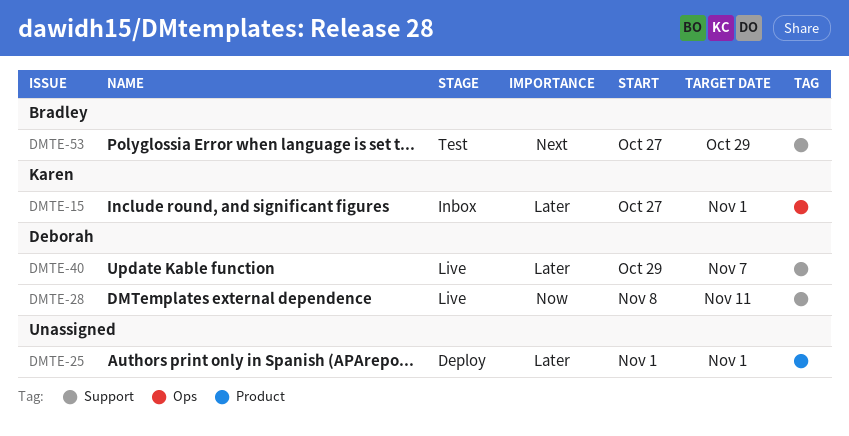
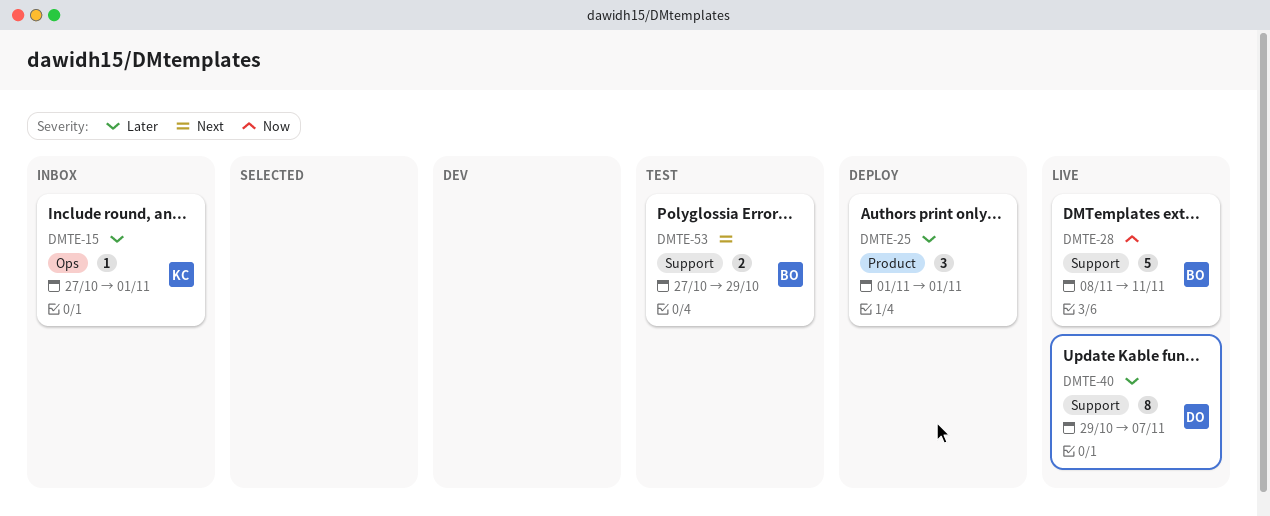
DMTE-28, owner: Deborah -> Bradley

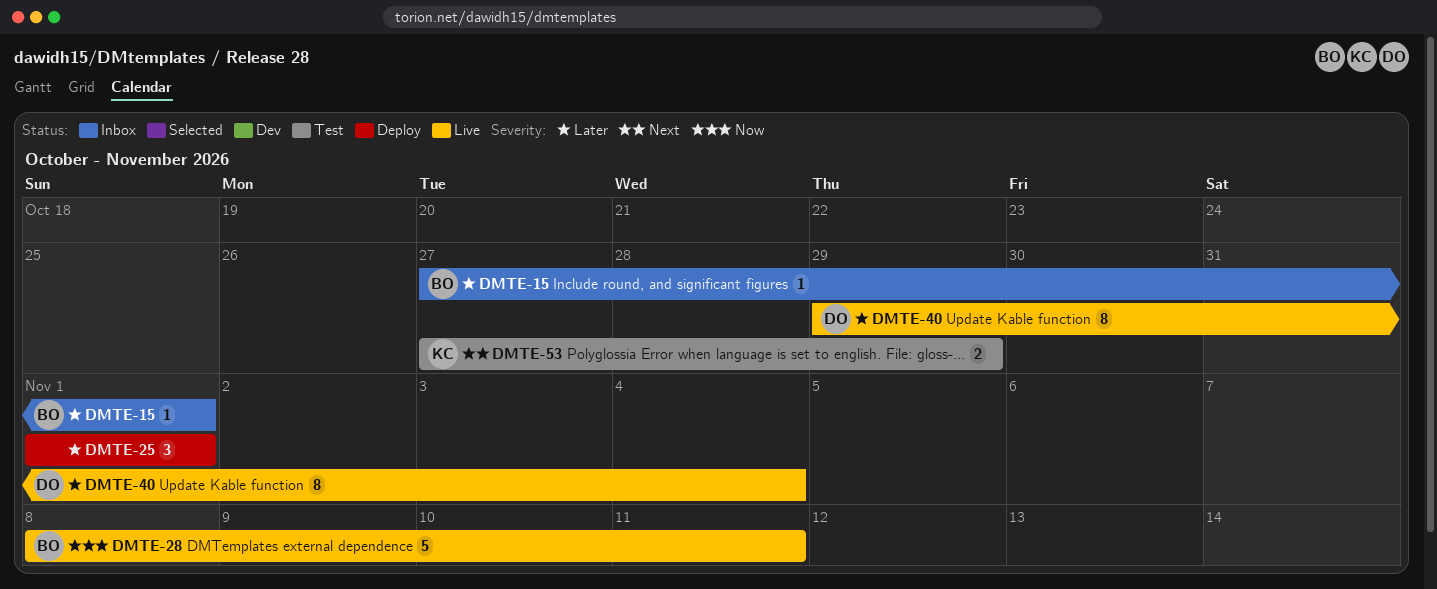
DMTE-15, owner: KC -> BO
DMTE-40, due: Nov 7 -> Nov 4
DMTE-53, owner: BO -> KC

